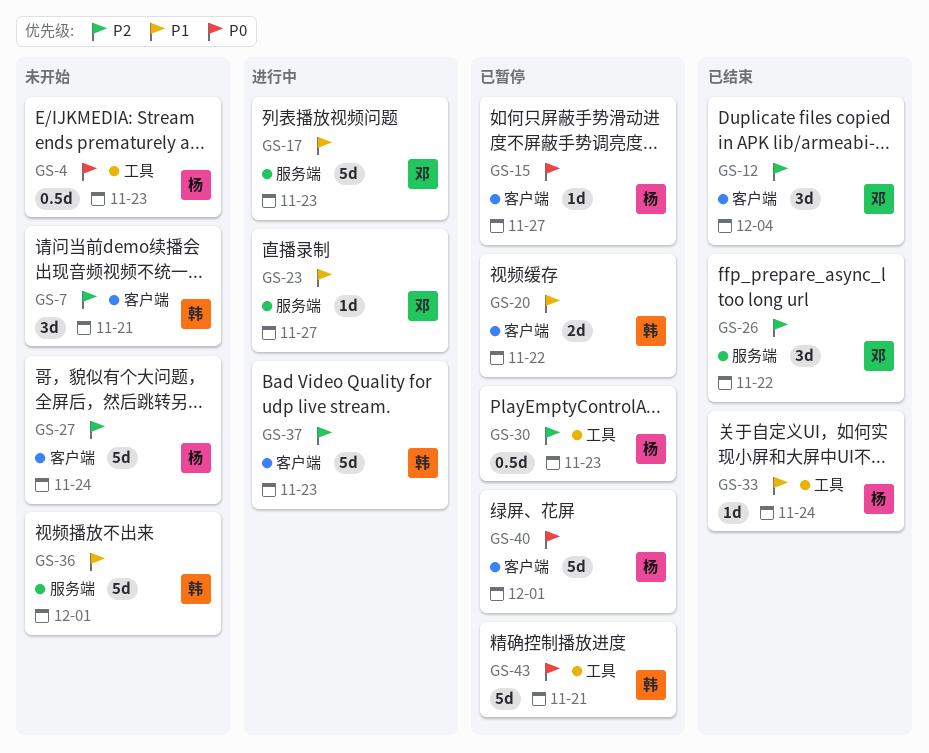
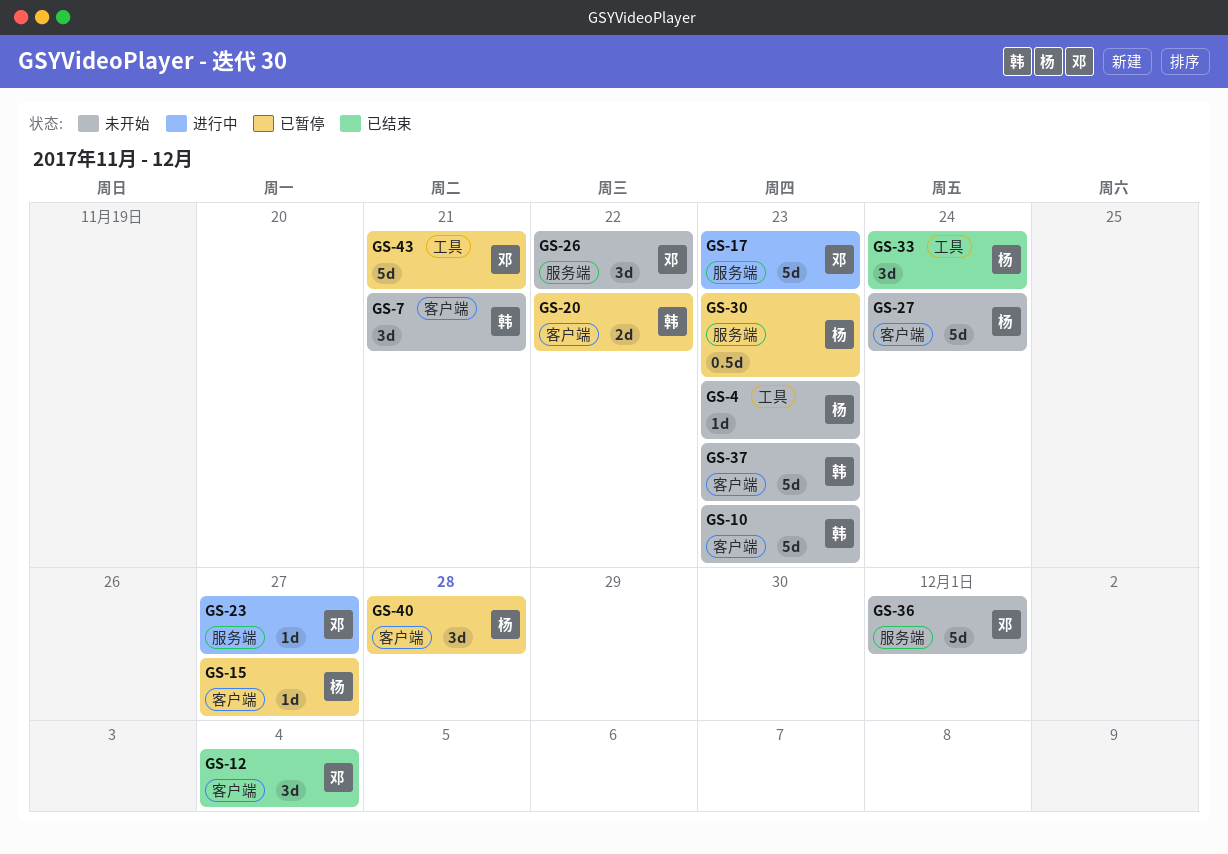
GS-4, estimate: 0.5d -> 1d
GS-10: none -> present
GS-26, status: 已结束 -> 未开始
GS-30, label: 工具 -> 服务端
GS-33, estimate: 1d -> 3d
GS-36, owner: 韩 -> 邓
GS-37, status: 进行中 -> 未开始
GS-40, estimate: 5d -> 3d
GS-40, due: Dec 1 -> Nov 28
GS-43, owner: 韩 -> 邓

